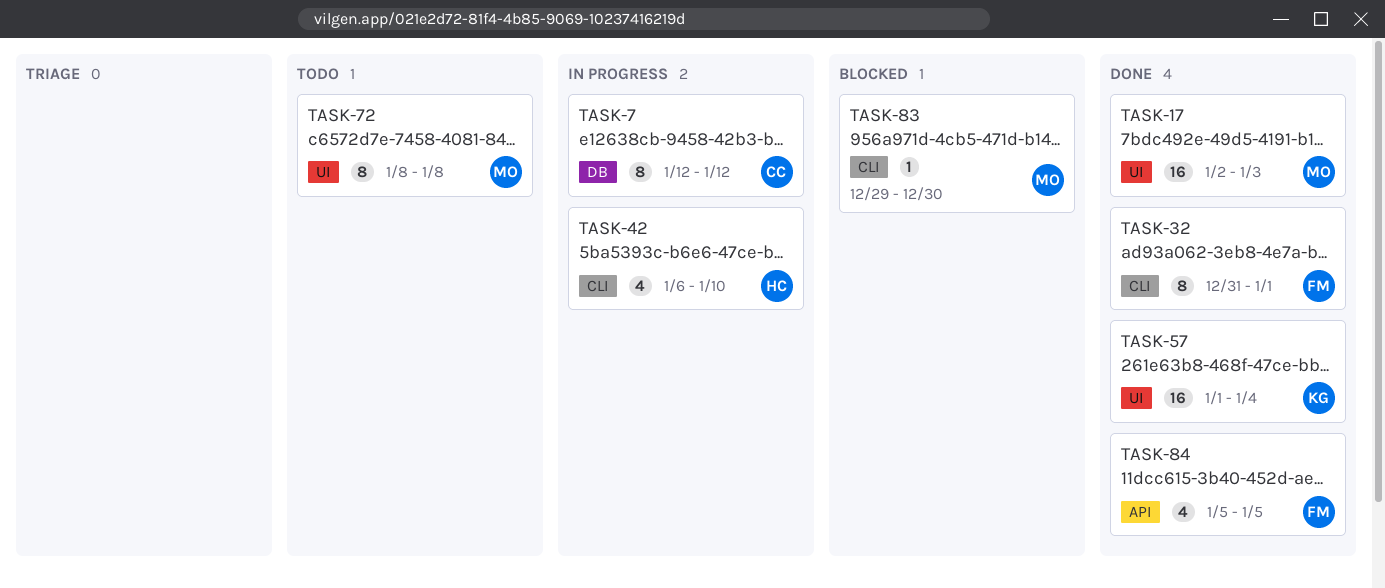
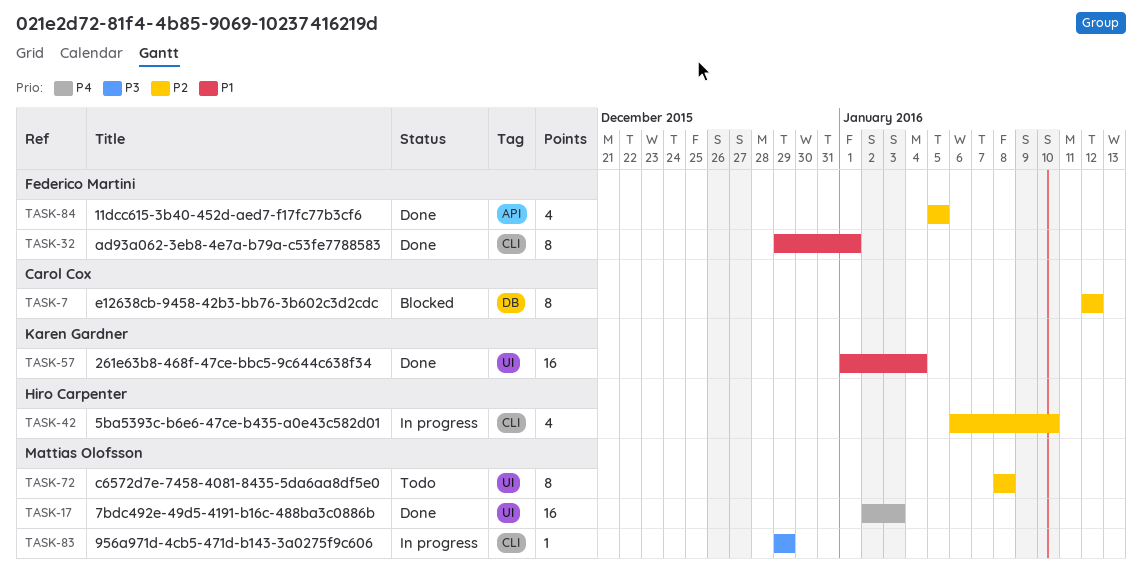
TASK-7, status: In progress -> Blocked
TASK-32, start: Dec 31 -> Dec 29
TASK-83, status: Blocked -> In progress
TASK-83, due: Dec 30 -> Dec 29

